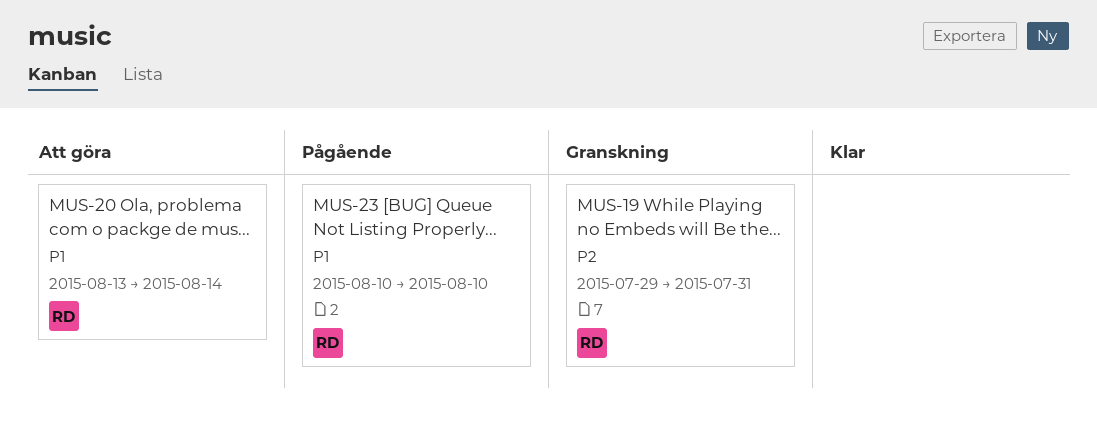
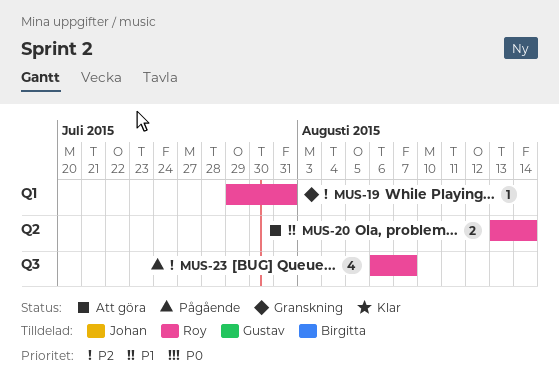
MUS-23, priority: P1 -> P2
MUS-23, start: Aug 10 -> Aug 6
MUS-23, due: Aug 10 -> Aug 7

